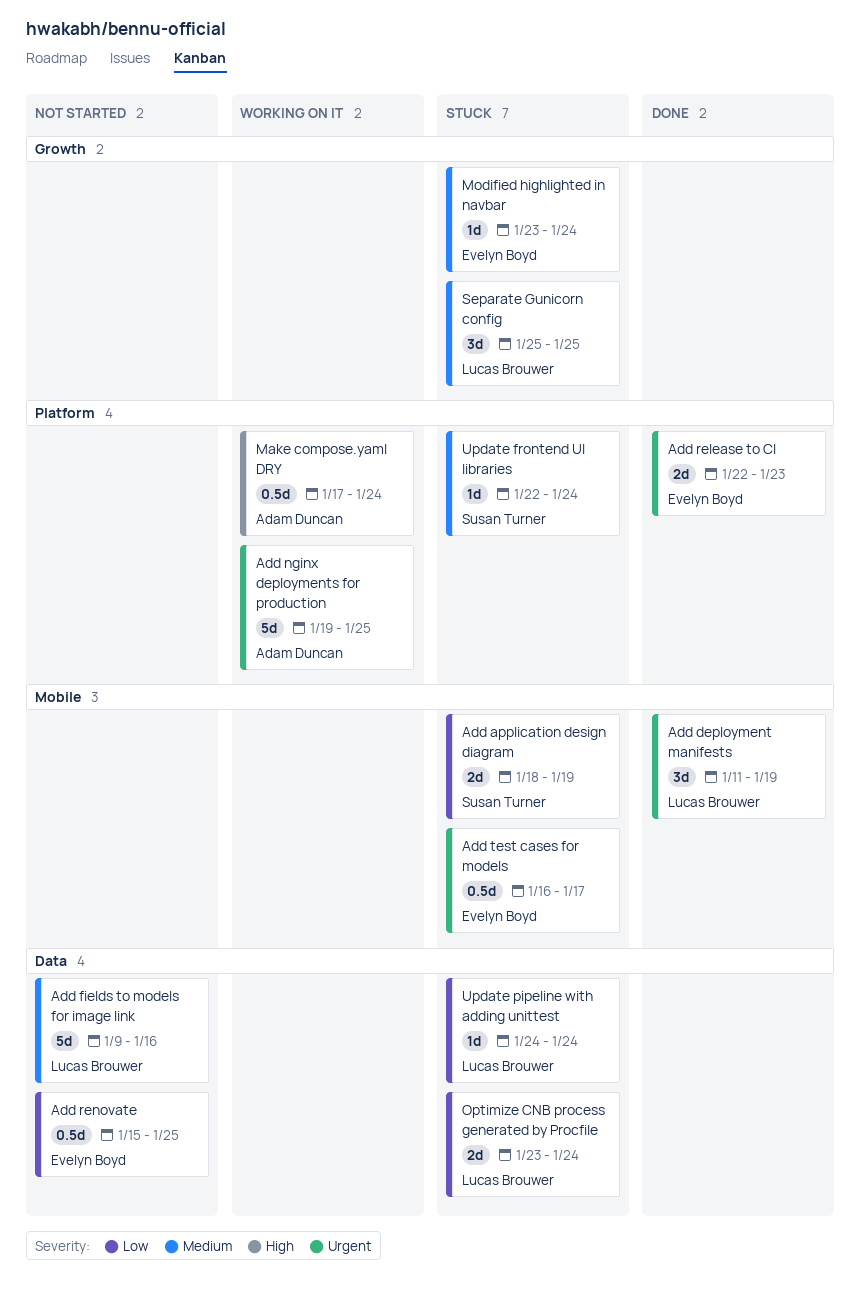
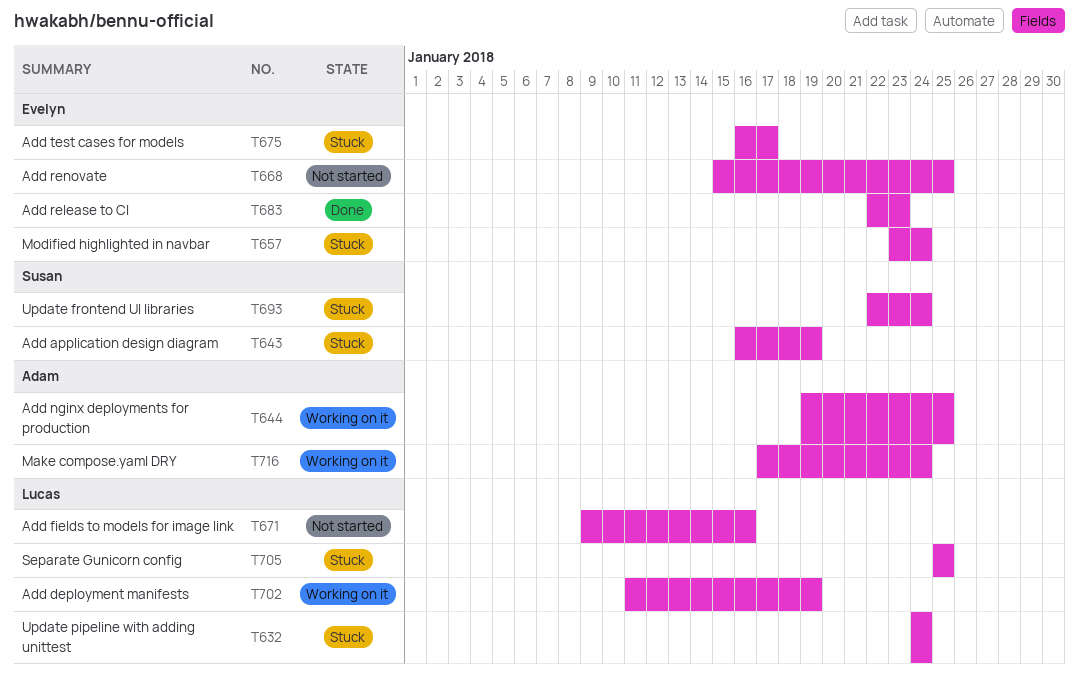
Add application design diagram, start: Jan 18 -> Jan 16
Add deployment manifests, status: Done -> Working on it
Optimize CNB process generated by Procfile: present -> none

